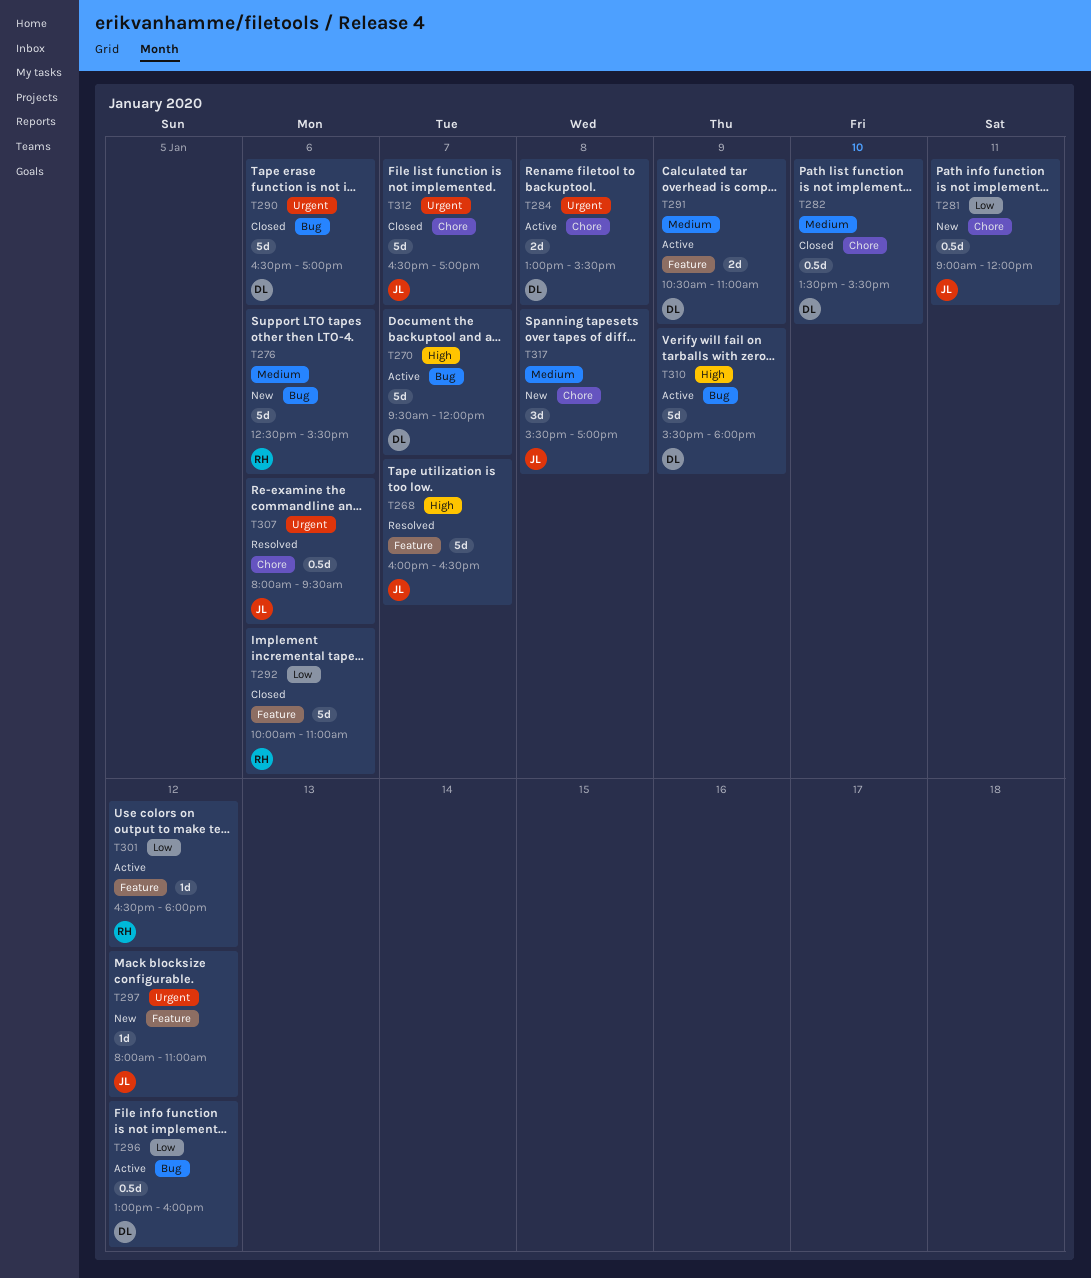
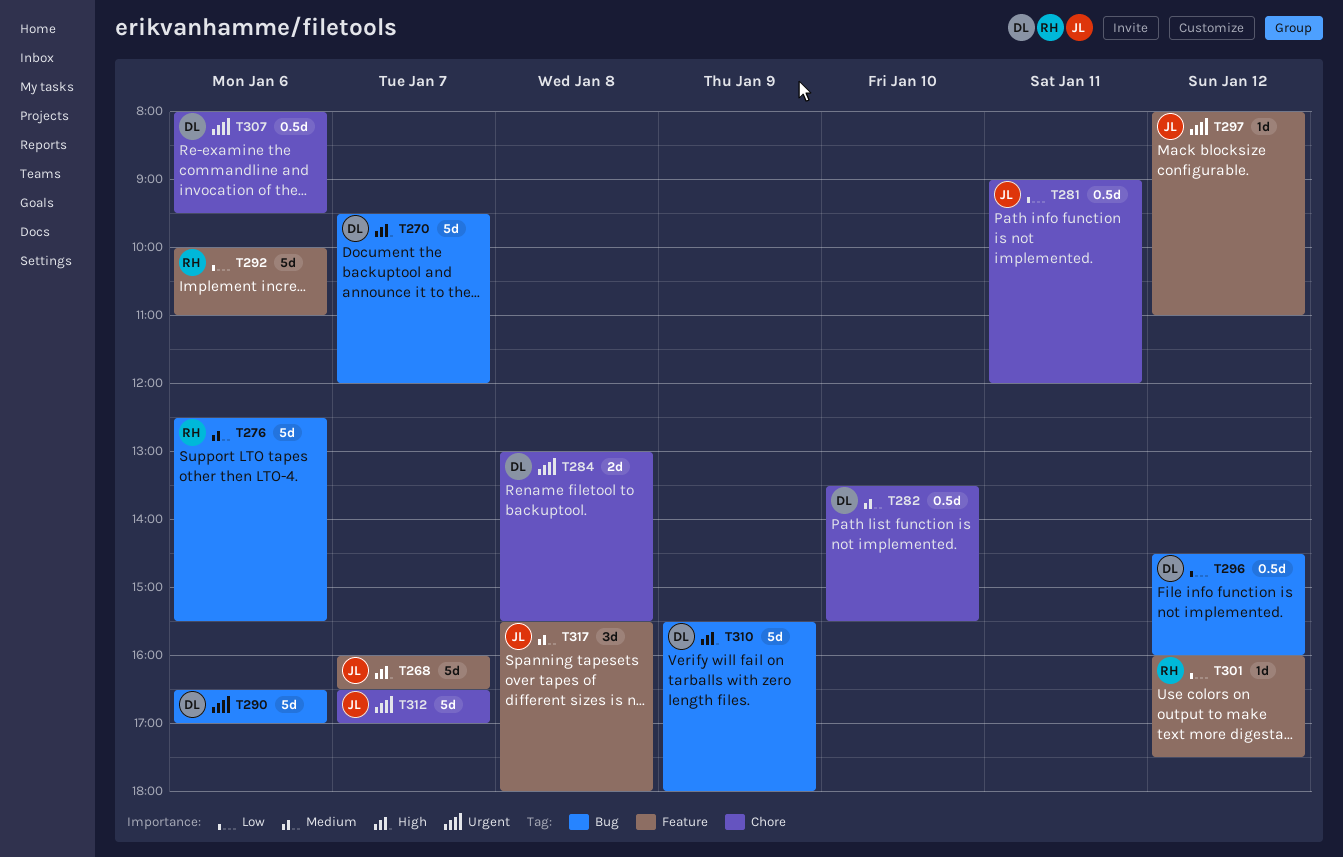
T291: present -> none
T296, begins: 13:00 -> 14:30
T301, begins: 16:30 -> 16:00
T301, ends: 18:00 -> 17:30
T307, owner: JL -> DL
T317, label: Chore -> Feature
T317, ends: 17:00 -> 18:00

